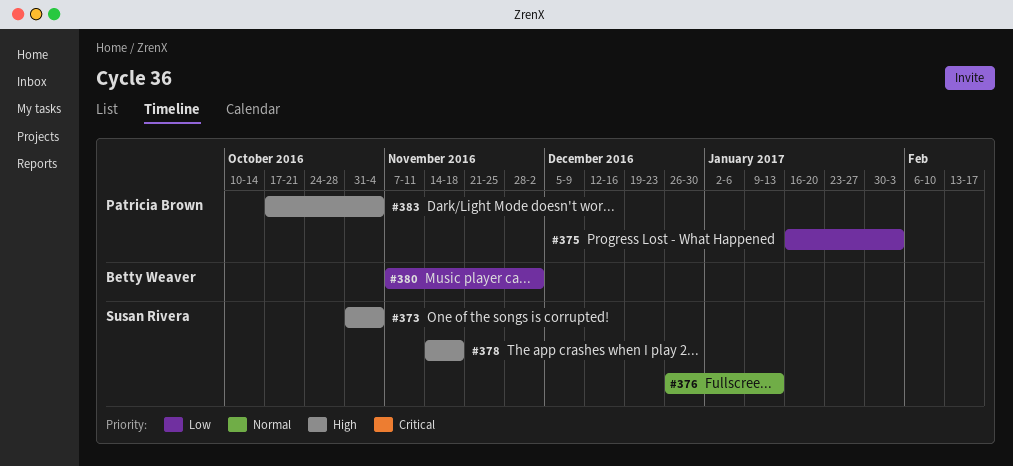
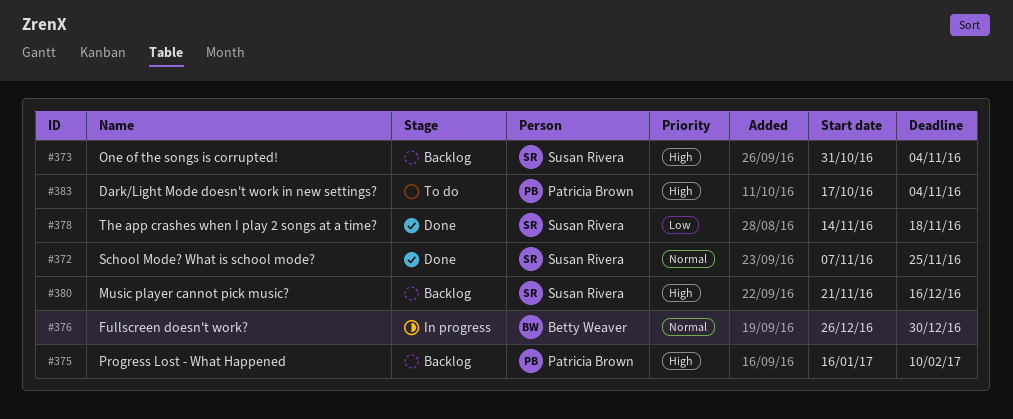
#372: none -> present
#375, priority: Low -> High
#375, due: Feb 3 -> Feb 10
#376, owner: Susan Rivera -> Betty Weaver
#376, due: Jan 13 -> Dec 30
#378, priority: High -> Low
#380, owner: Betty Weaver -> Susan Rivera
#380, priority: Low -> High
#380, start: Nov 7 -> Nov 21
#380, due: Dec 2 -> Dec 16

